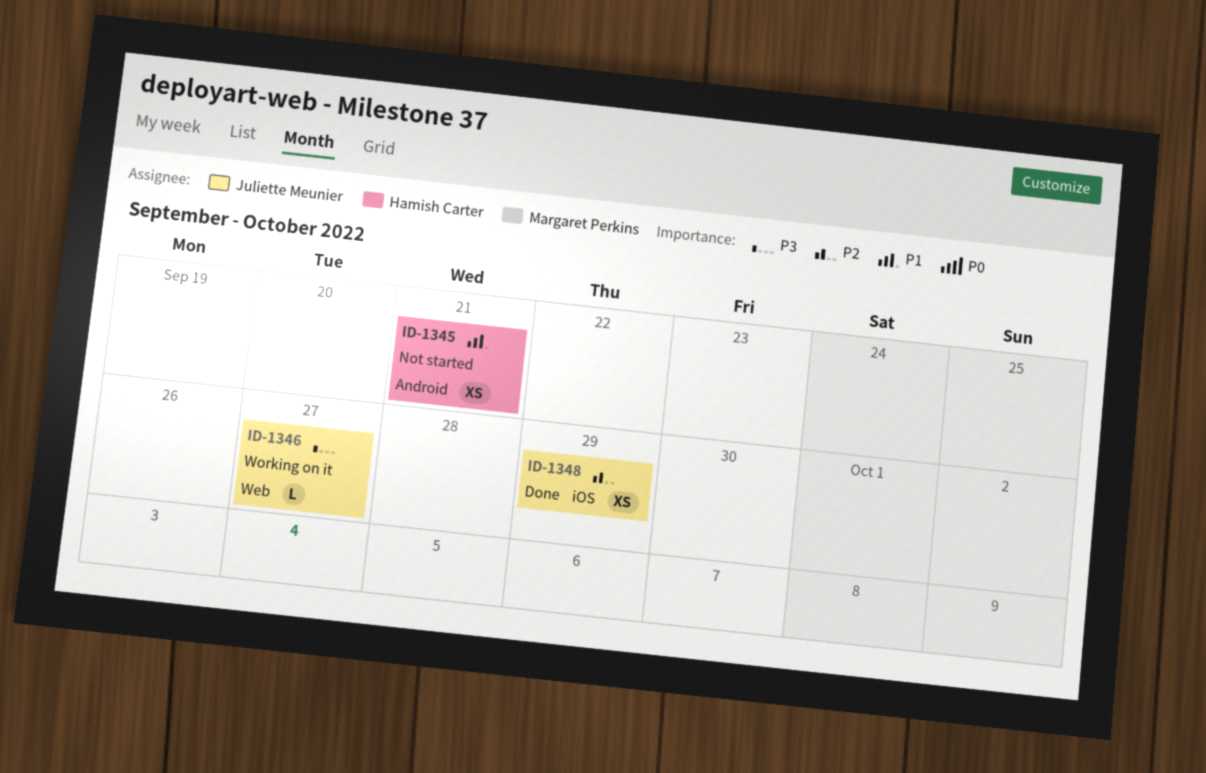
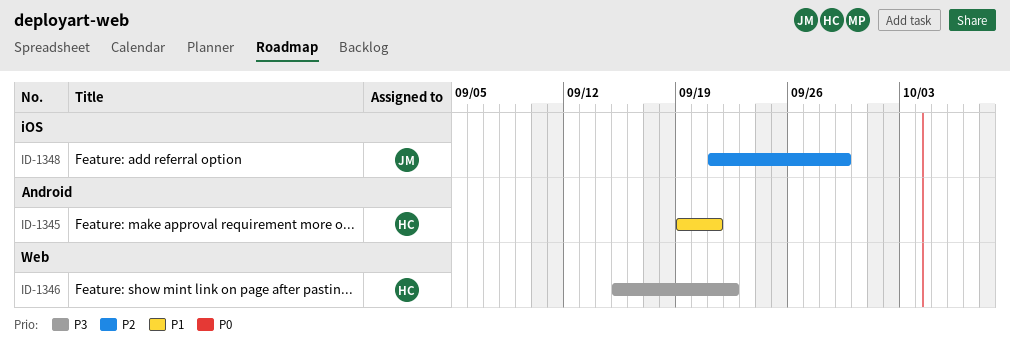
ID-1346, owner: Juliette Meunier -> Hamish Carter
ID-1346, due: Sep 27 -> Sep 22

